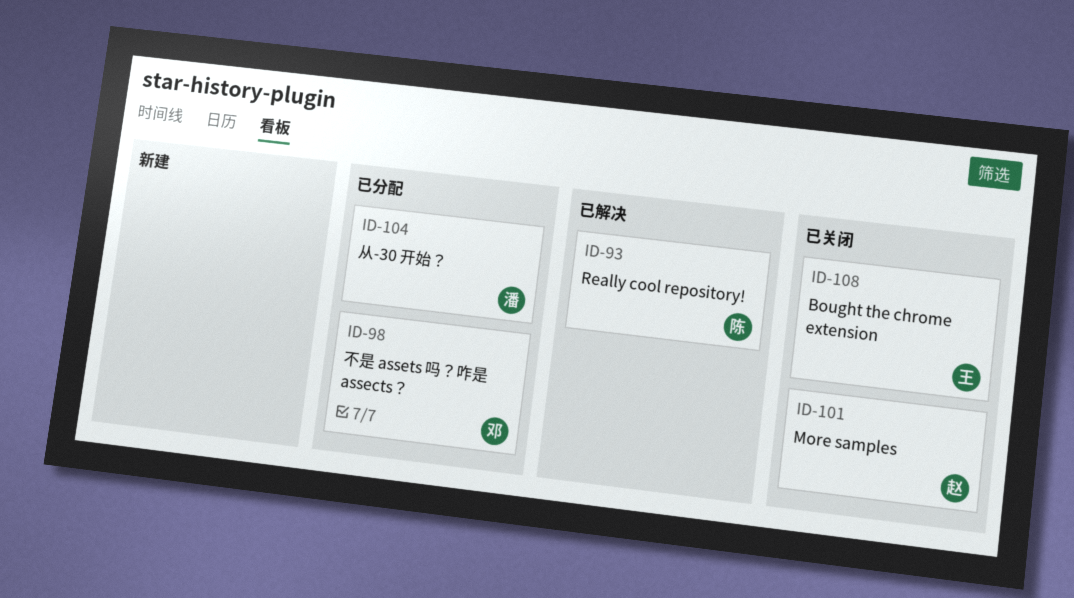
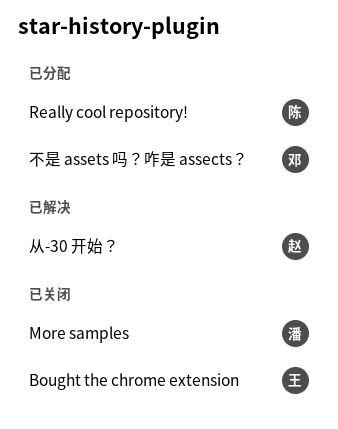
More samples, owner: 赵 -> 潘
Really cool repository!, status: 已解决 -> 已分配
从-30 开始？, status: 已分配 -> 已解决
从-30 开始？, owner: 潘 -> 赵

